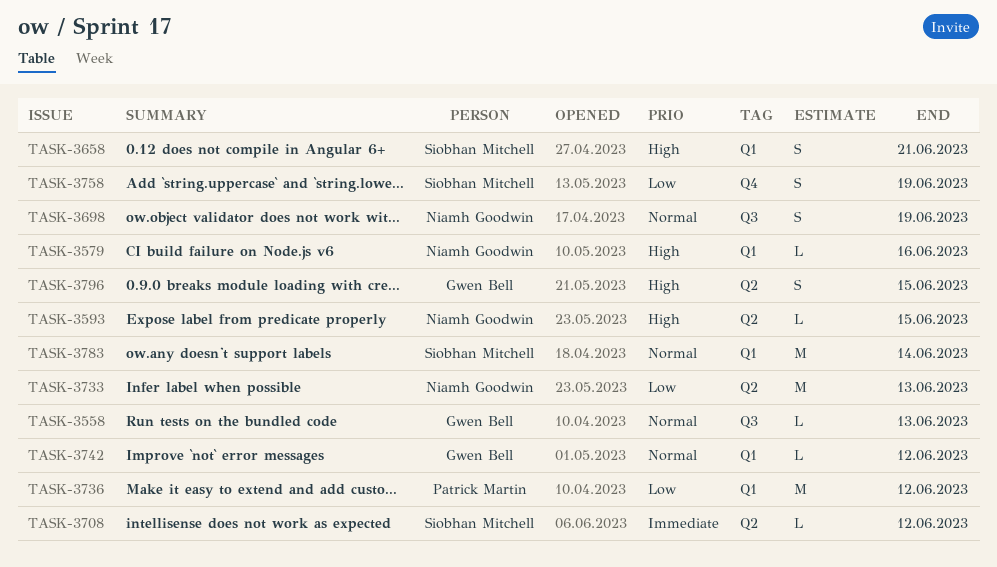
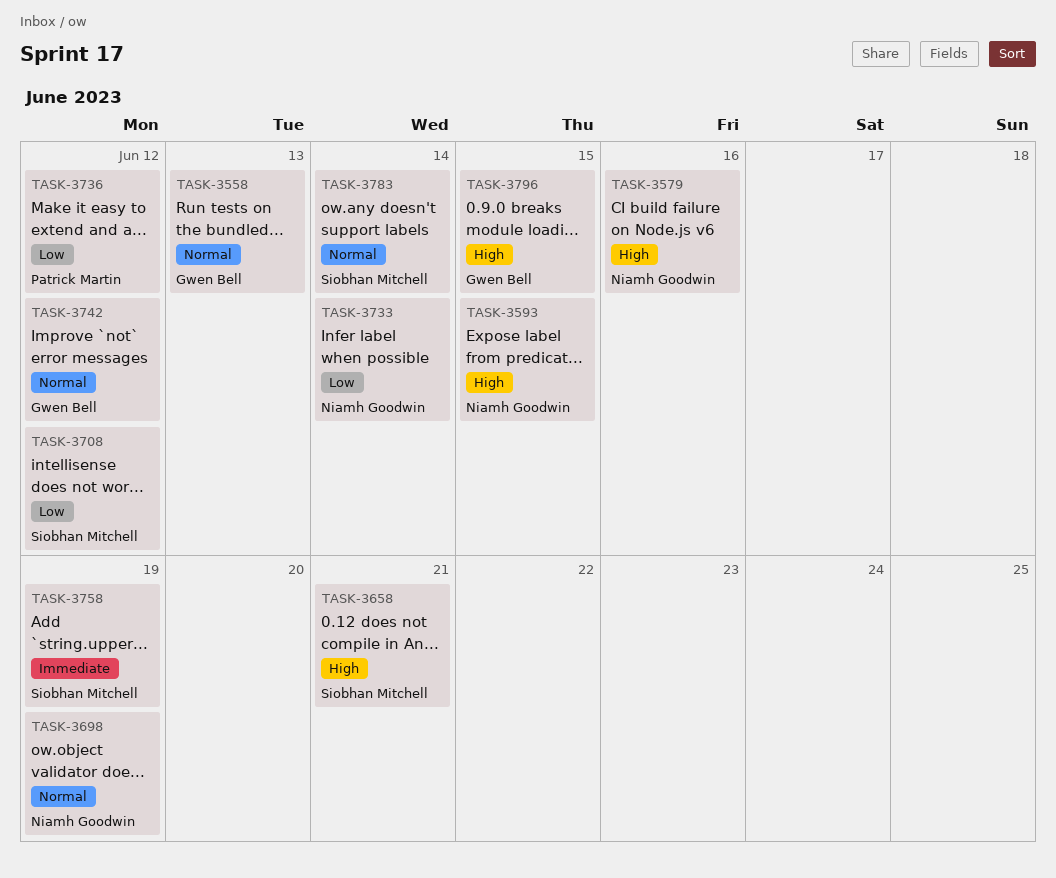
TASK-3708, priority: Immediate -> Low
TASK-3733, due: Jun 13 -> Jun 14
TASK-3758, priority: Low -> Immediate

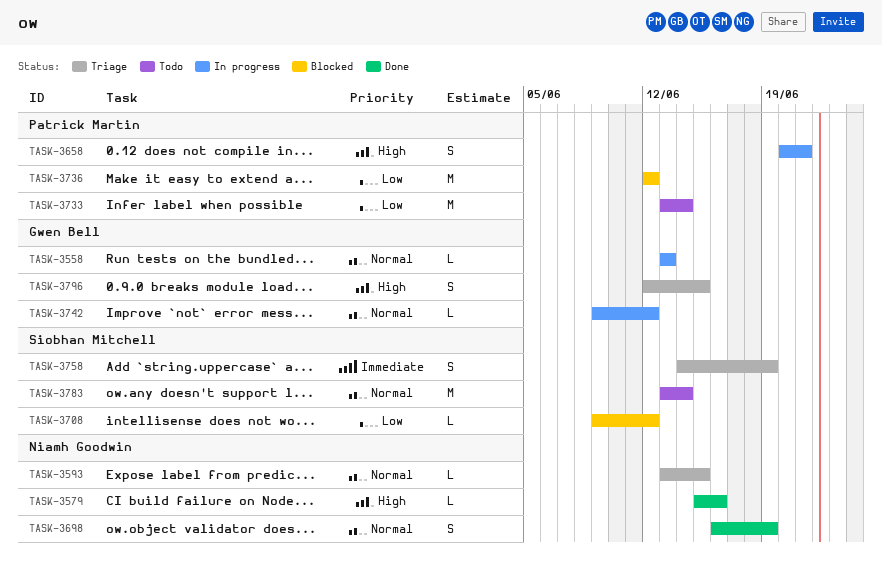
TASK-3593, priority: High -> Normal
TASK-3658, owner: Siobhan Mitchell -> Patrick Martin
TASK-3733, owner: Niamh Goodwin -> Patrick Martin

